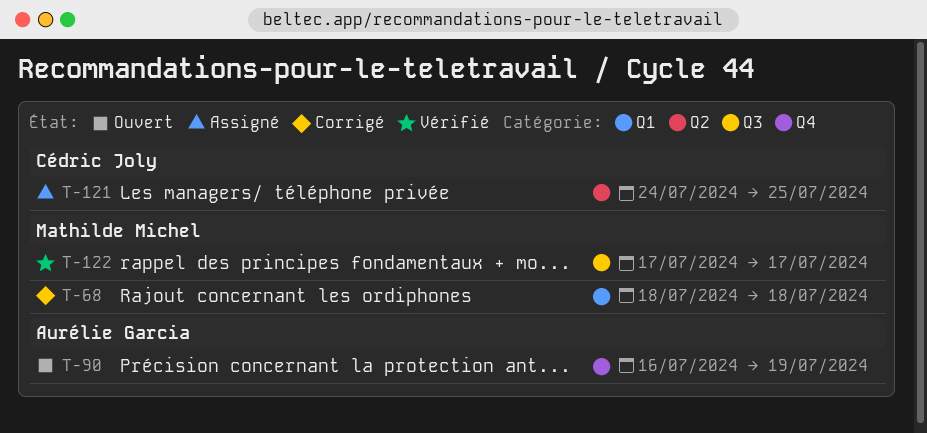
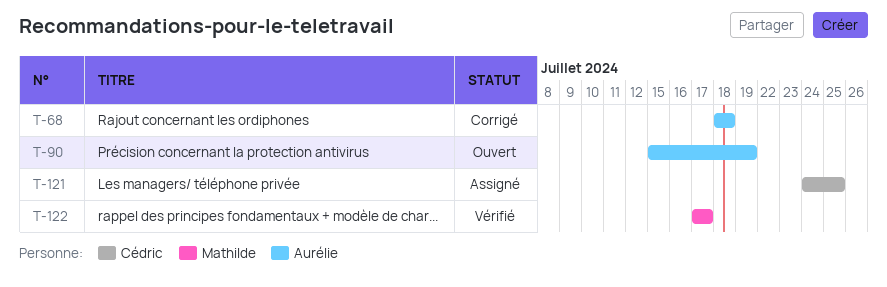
T-68, owner: Mathilde Michel -> Aurélie Garcia
T-90, start: Jul 16 -> Jul 15

